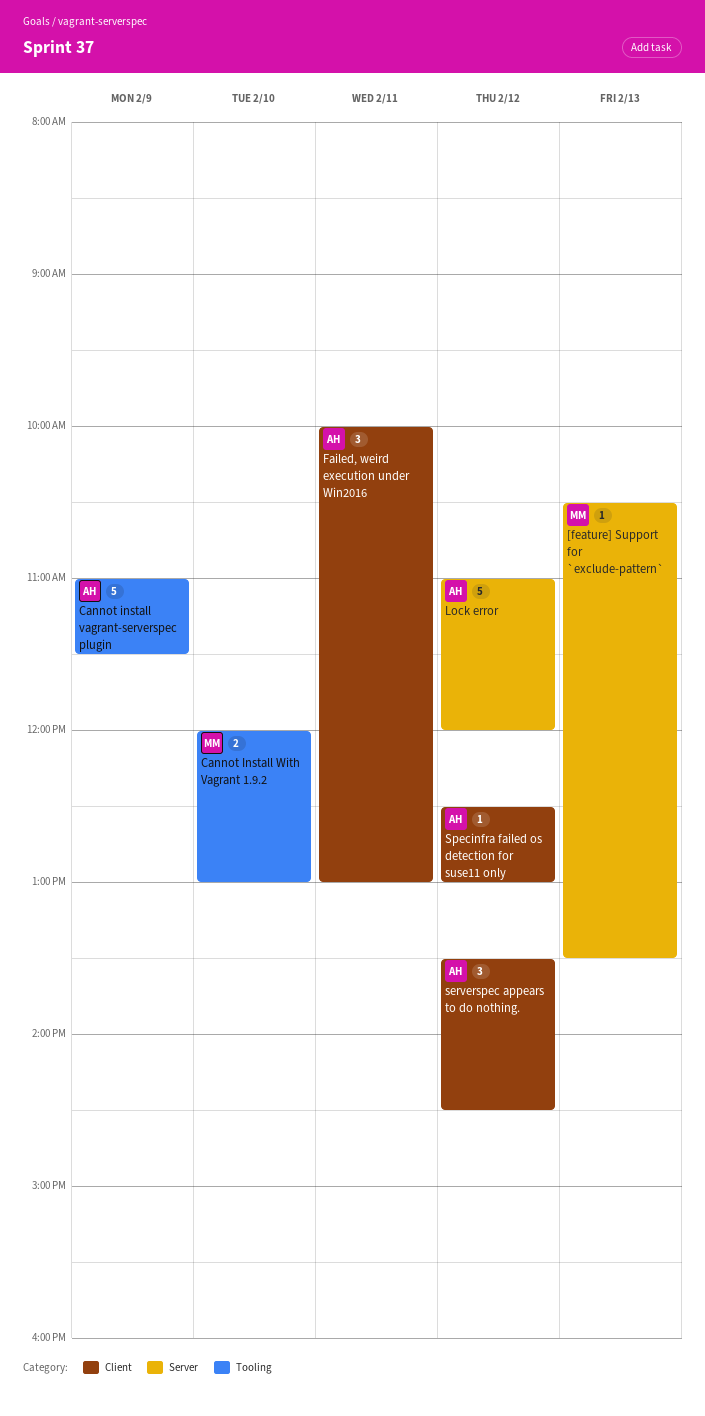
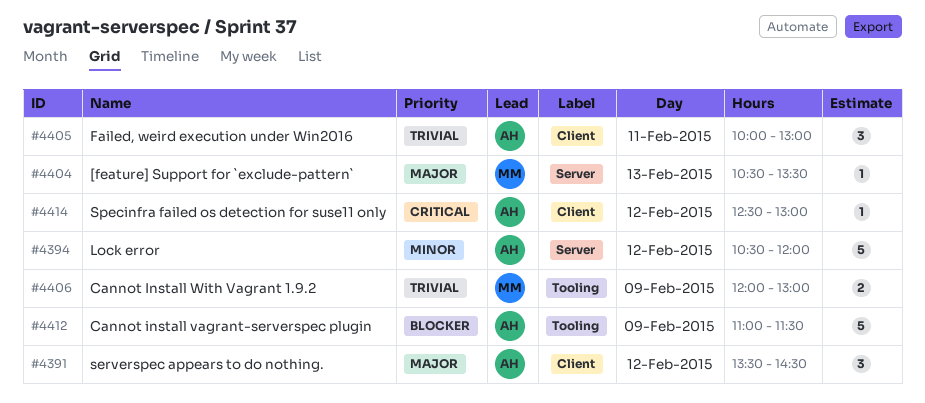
Cannot Install With Vagrant 1.9.2, day: Feb 10 -> Feb 9
Lock error, begins: 11:00 -> 10:30

